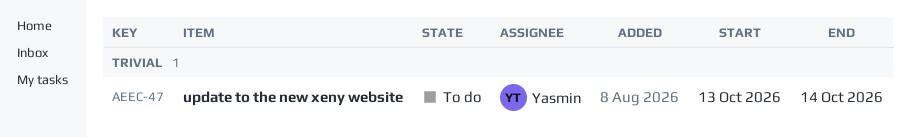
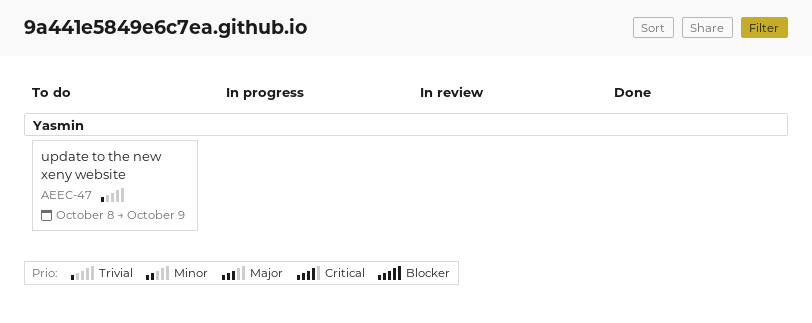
AEEC-47, start: Oct 13 -> Oct 8
AEEC-47, due: Oct 14 -> Oct 9

